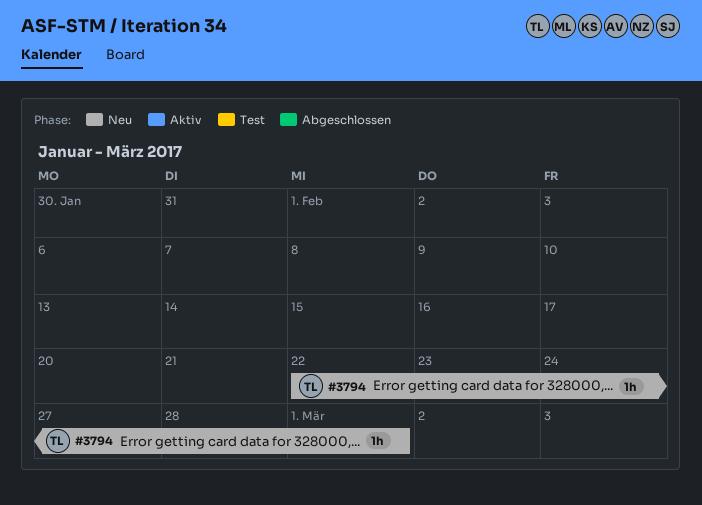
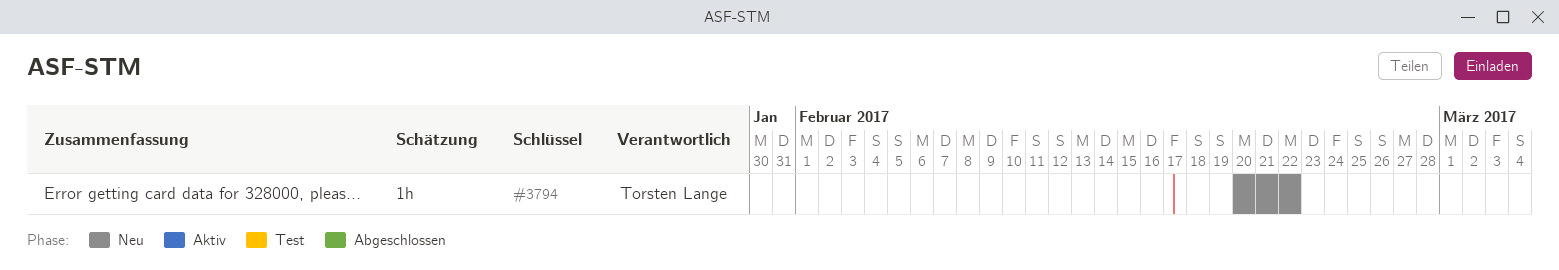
#3794, start: Feb 22 -> Feb 20
#3794, due: Mar 1 -> Feb 22

